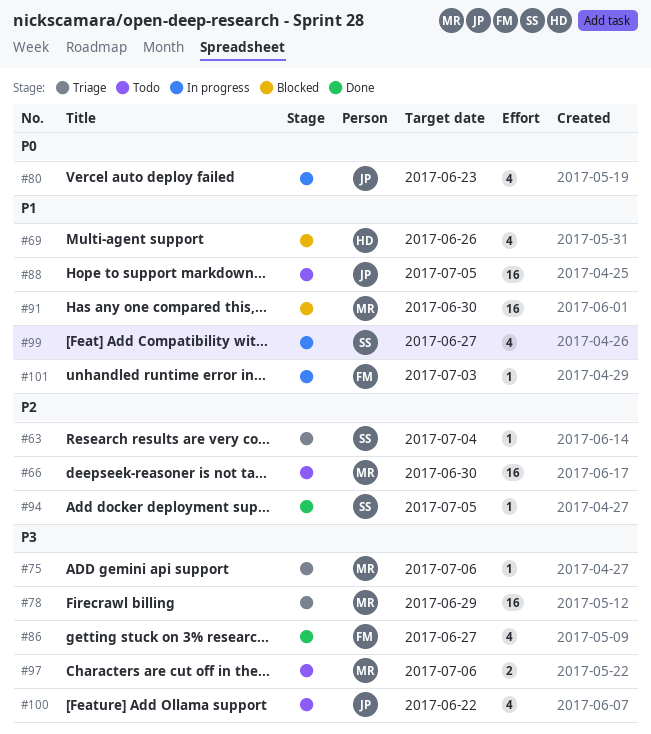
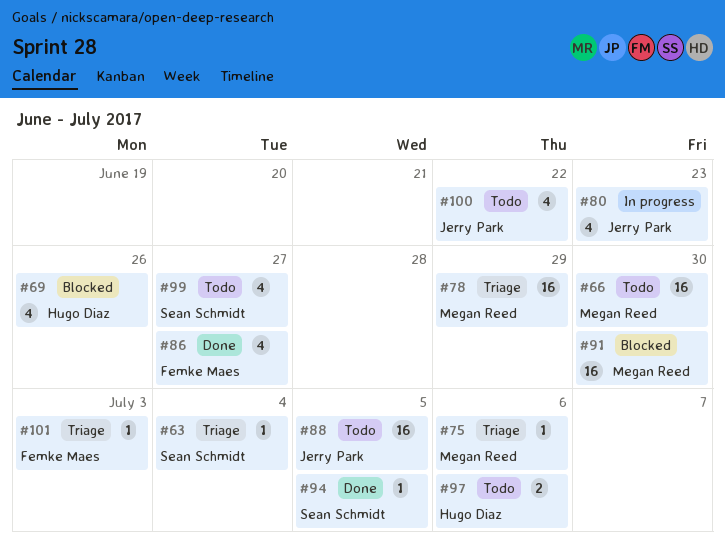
#97, owner: Megan Reed -> Hugo Diaz
#99, status: In progress -> Todo
#101, status: In progress -> Triage

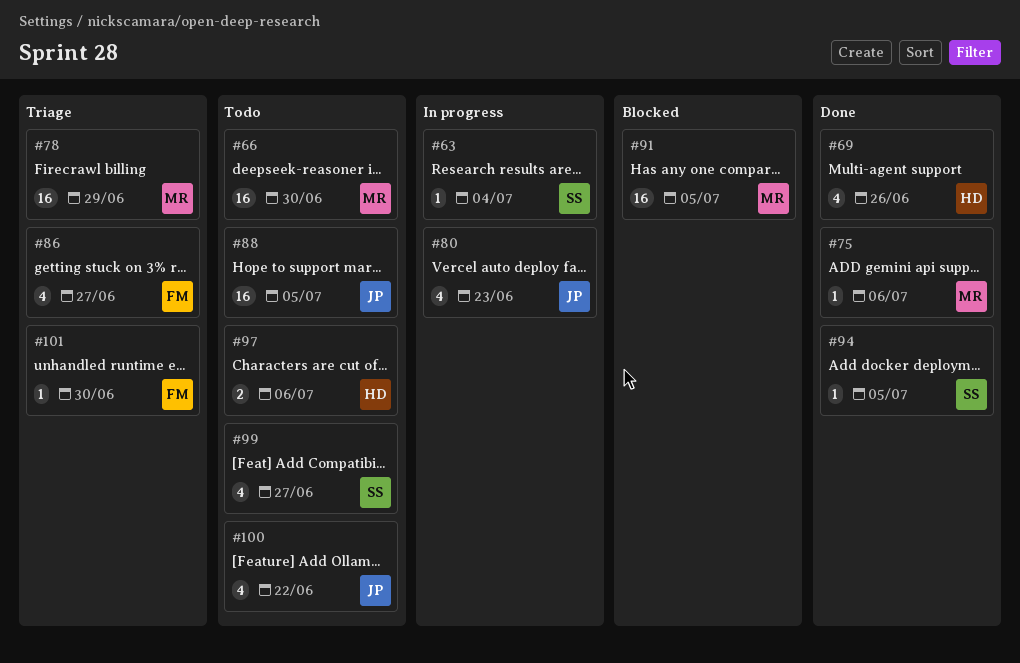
#63, status: Triage -> In progress
#69, status: Blocked -> Done
#75, status: Triage -> Done
#86, status: Done -> Triage
#91, due: Jun 30 -> Jul 5
#101, due: Jul 3 -> Jun 30

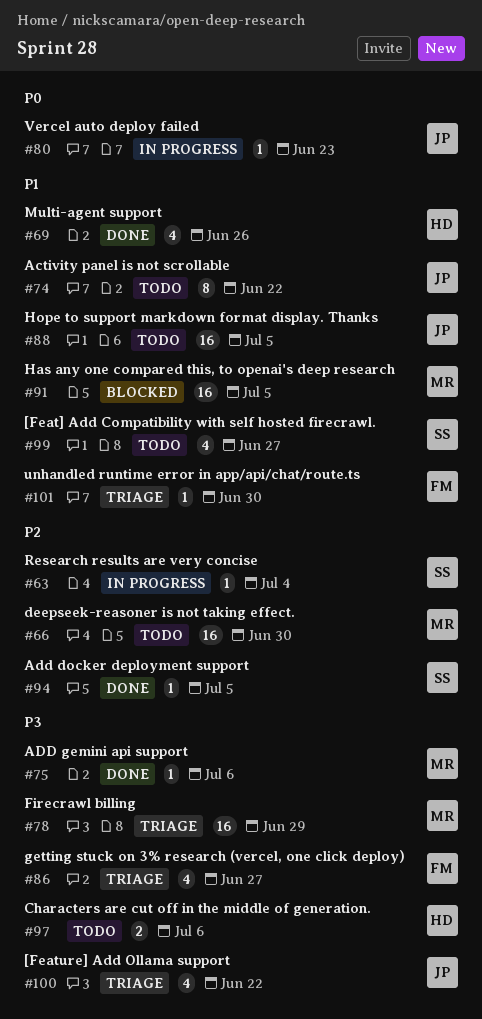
#74: none -> present
#80, estimate: 4 -> 1
#100, status: Todo -> Triage

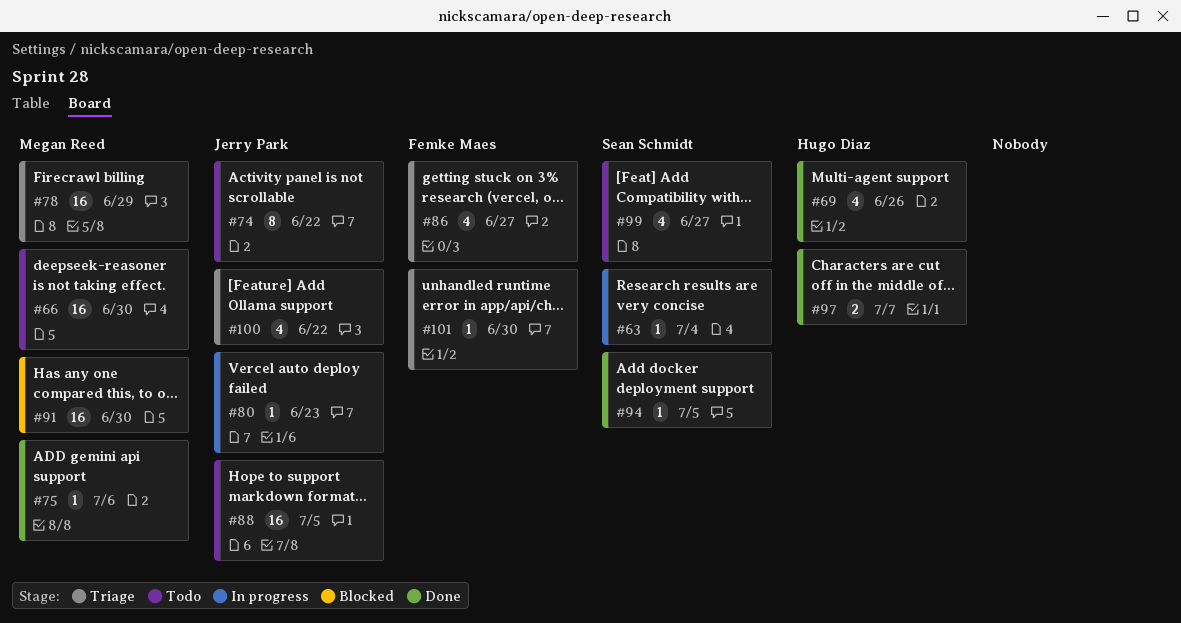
#91, due: Jul 5 -> Jun 30
#97, status: Todo -> Done
#97, due: Jul 6 -> Jul 7

